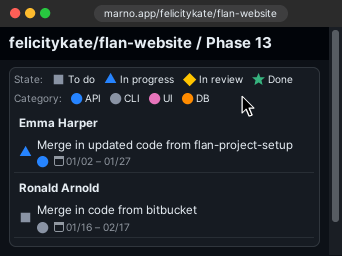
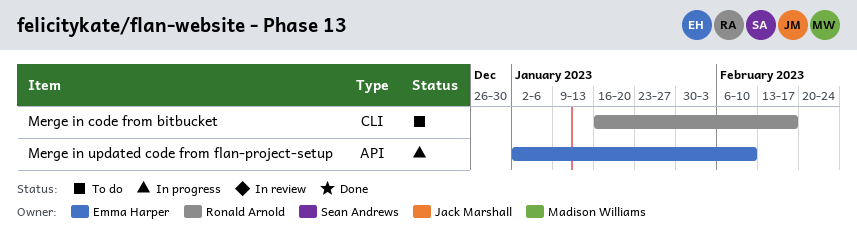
Merge in updated code from flan-project-setup, due: Jan 27 -> Feb 10

